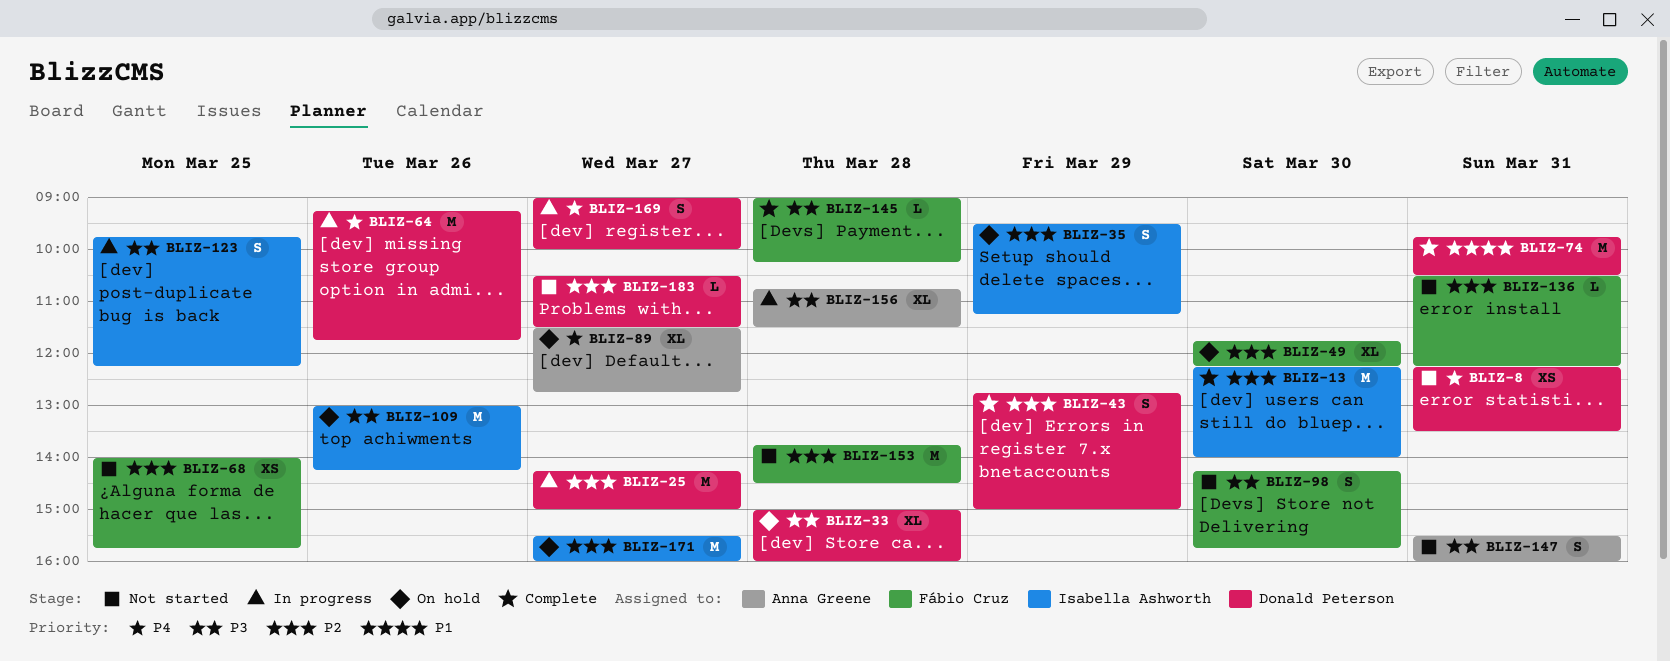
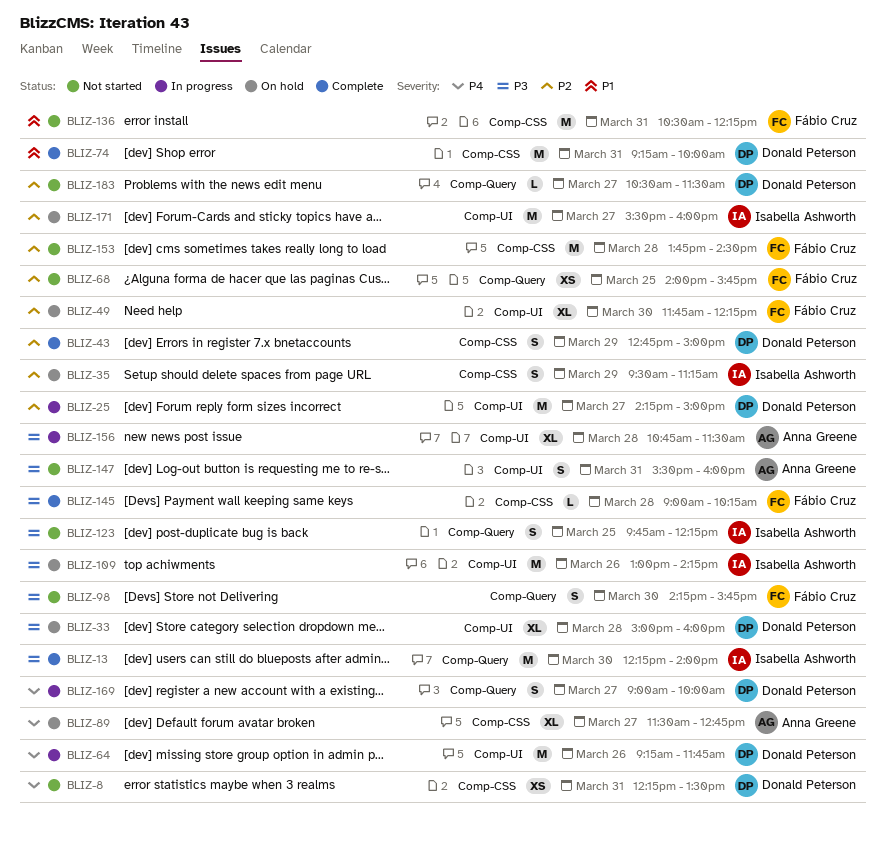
BLIZ-13, priority: P2 -> P3
BLIZ-74, begins: 09:45 -> 09:15
BLIZ-74, ends: 10:30 -> 10:00
BLIZ-123, status: In progress -> Not started
BLIZ-136, priority: P2 -> P1
BLIZ-136, estimate: L -> M

